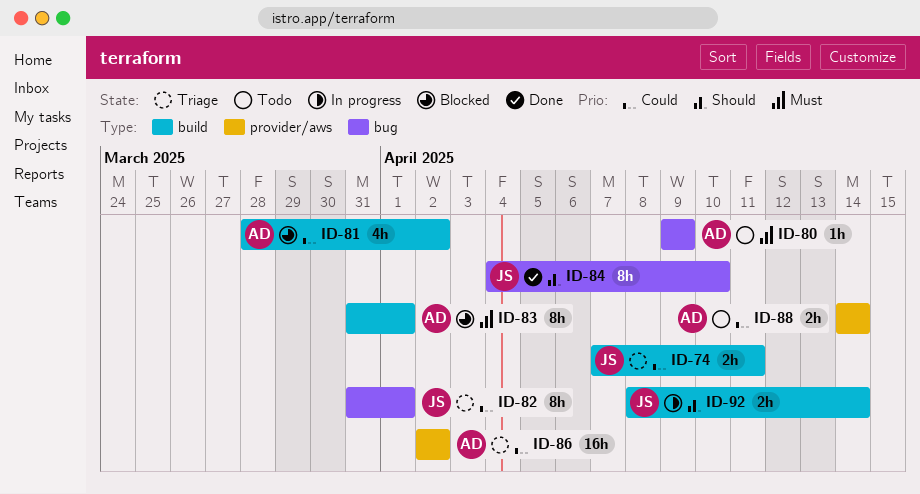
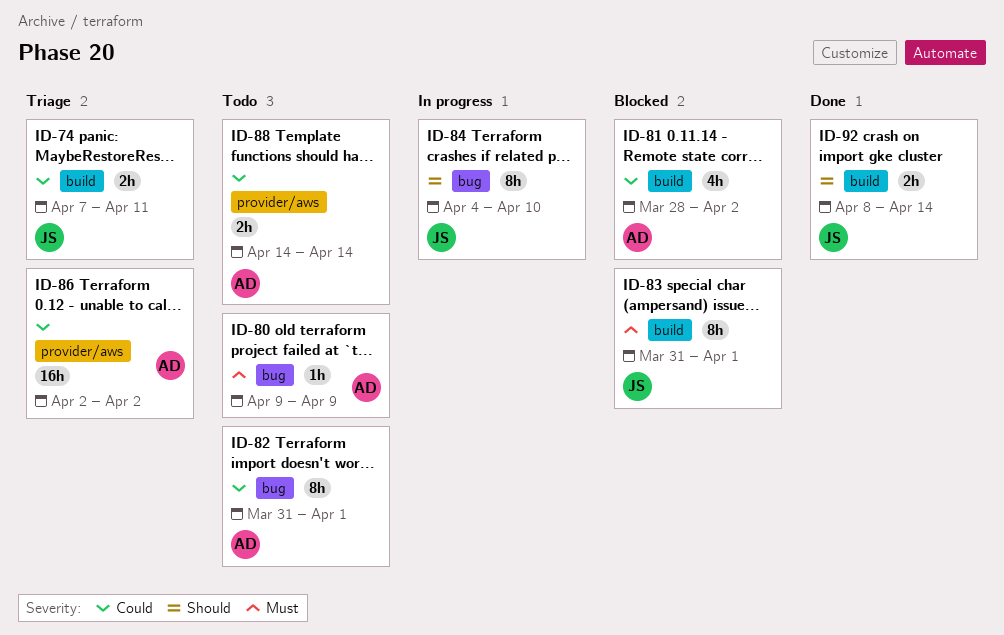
ID-82, status: Triage -> Todo
ID-82, owner: JS -> AD
ID-83, owner: AD -> JS
ID-84, status: Done -> In progress
ID-92, status: In progress -> Done

